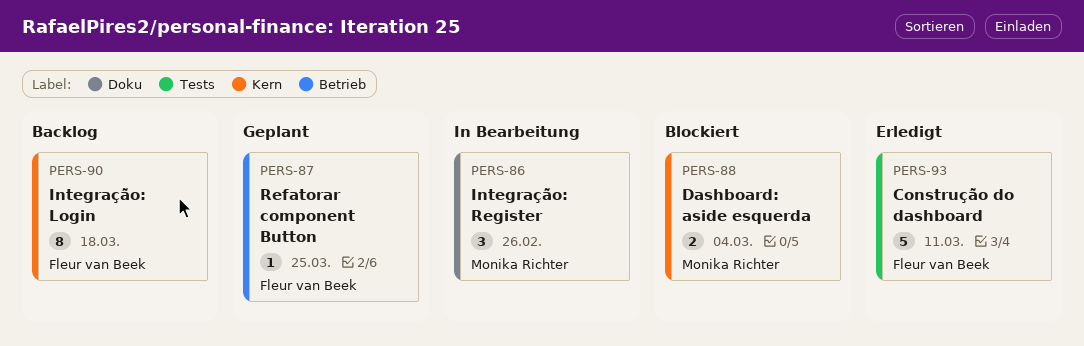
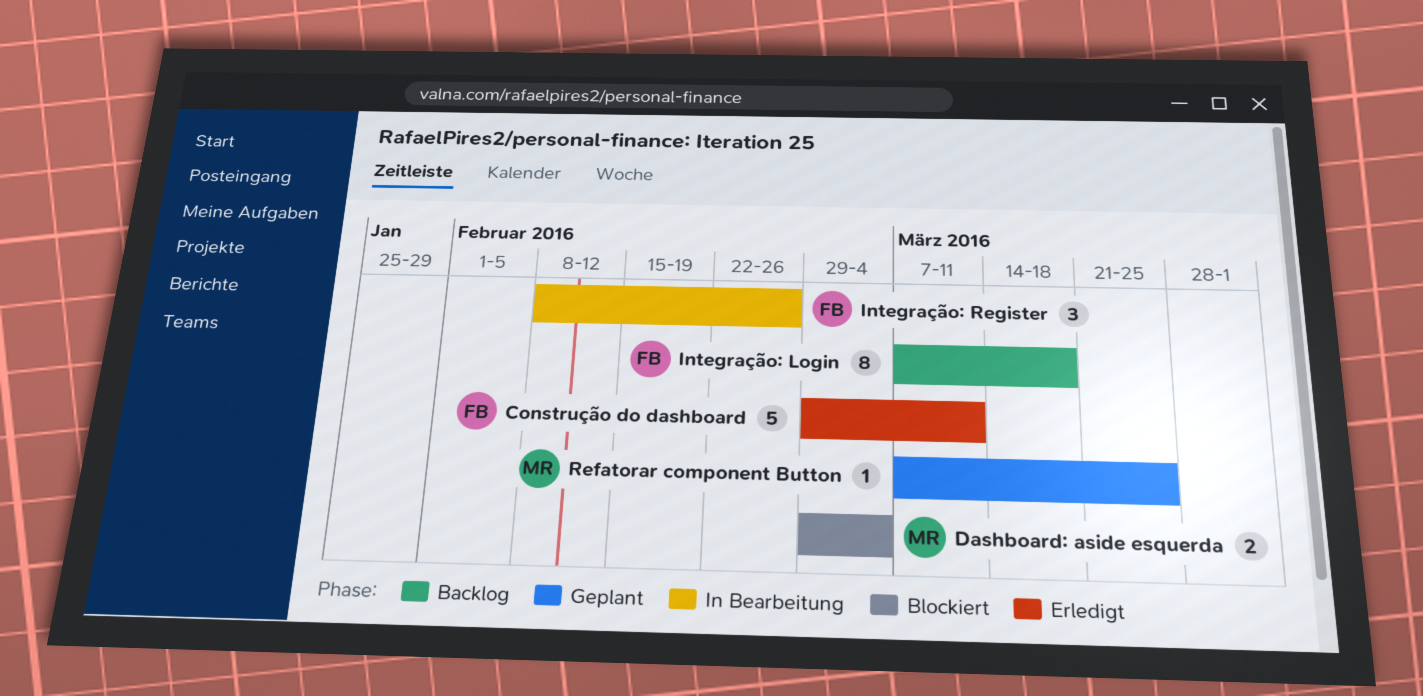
Integração: Register, owner: Monika Richter -> Fleur van Beek
Refatorar component Button, owner: Fleur van Beek -> Monika Richter

